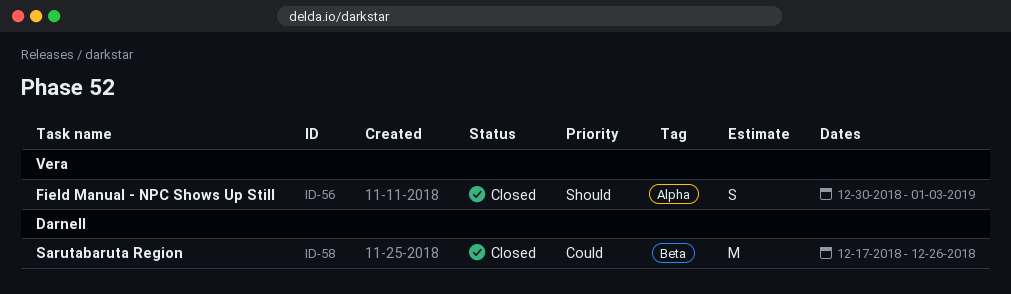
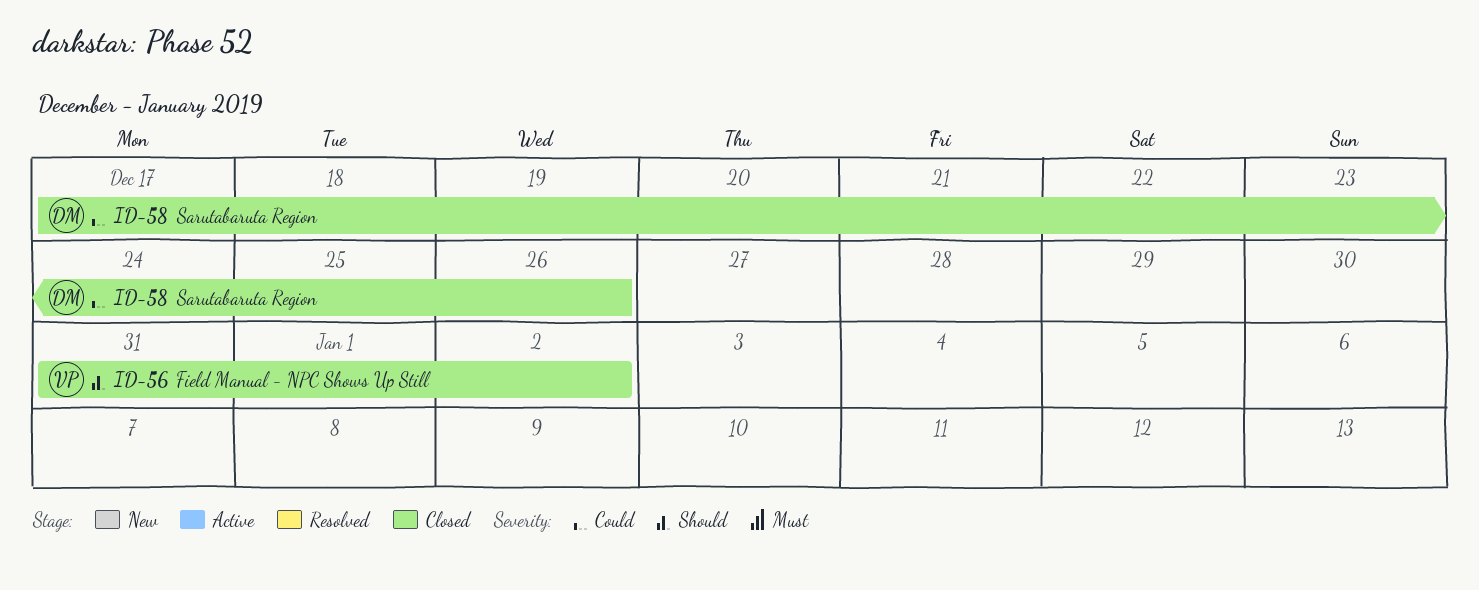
ID-56, start: Dec 30 -> Dec 31
ID-56, due: Jan 3 -> Jan 2

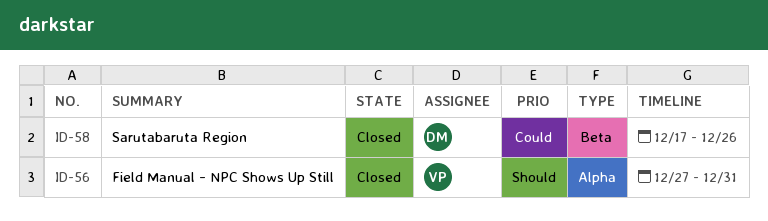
ID-56, start: Dec 31 -> Dec 27
ID-56, due: Jan 2 -> Dec 31

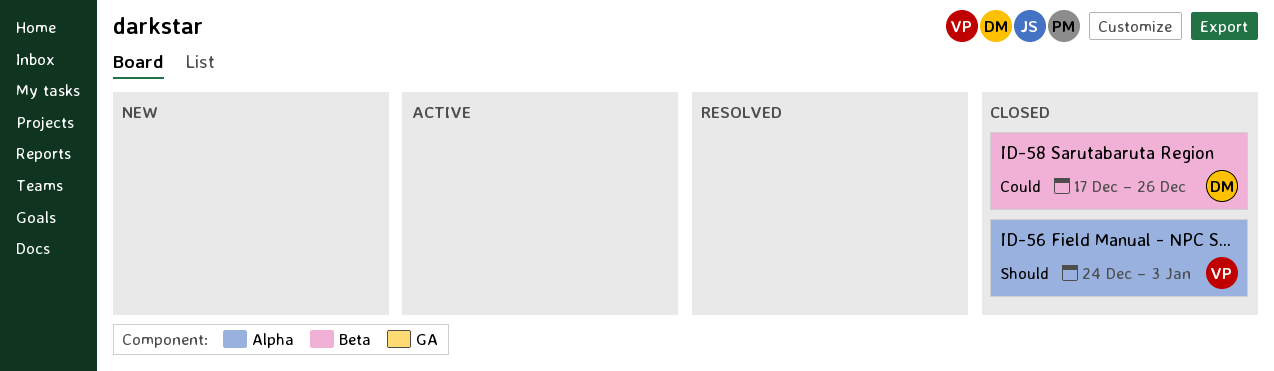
ID-56, start: Dec 27 -> Dec 24
ID-56, due: Dec 31 -> Jan 3

